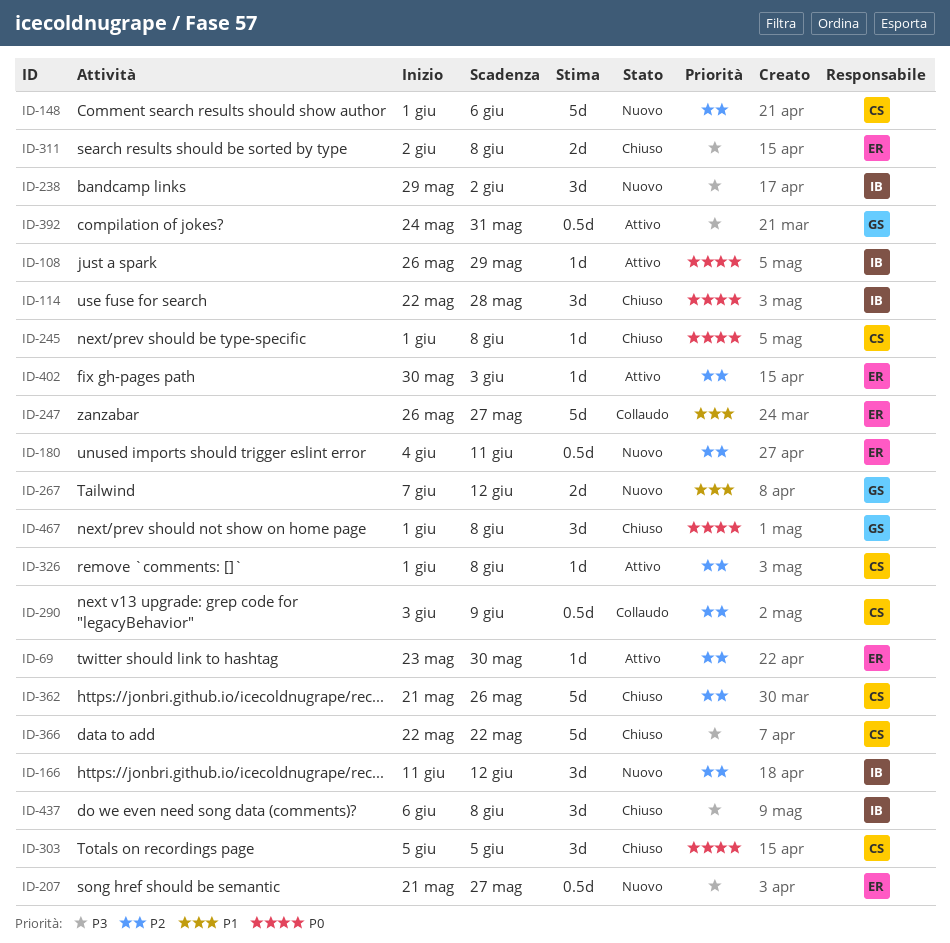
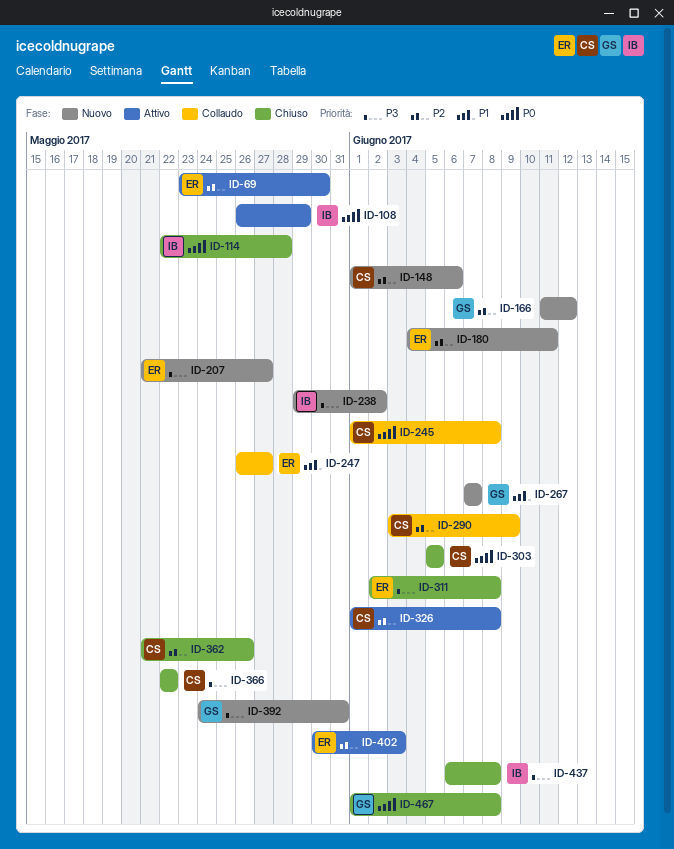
ID-166, owner: IB -> GS
ID-245, status: Chiuso -> Collaudo
ID-267, due: Jun 12 -> Jun 7
ID-392, status: Attivo -> Nuovo

